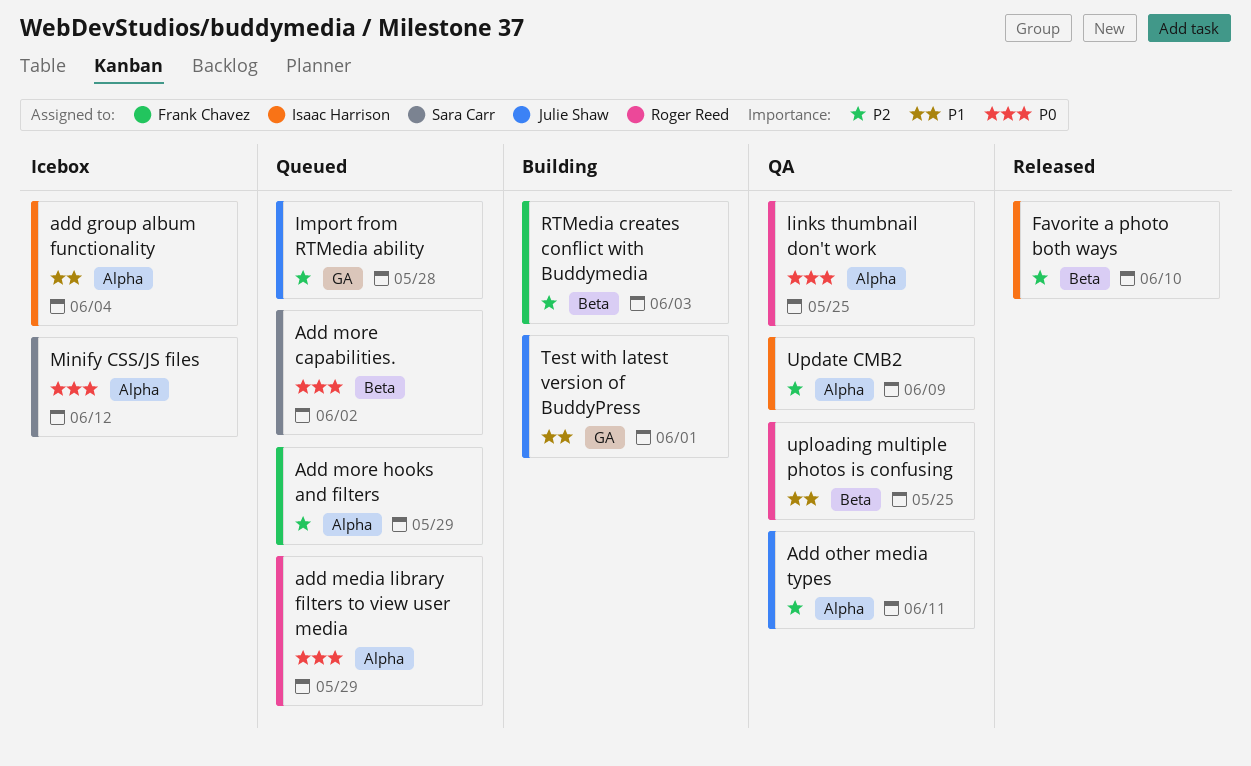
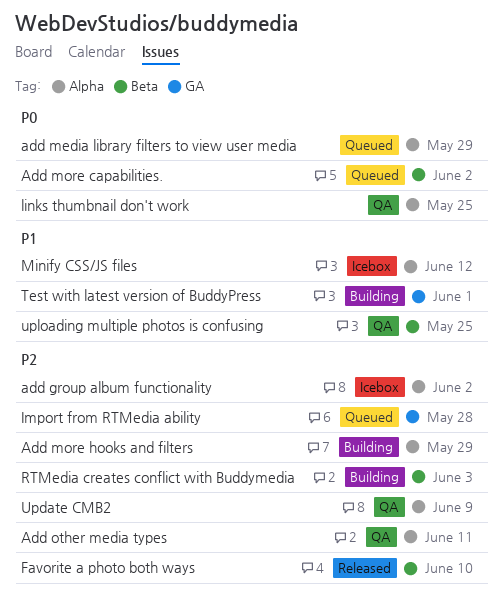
add group album functionality, priority: P1 -> P2
add group album functionality, due: Jun 4 -> Jun 2
Add more hooks and filters, status: Queued -> Building
Minify CSS/JS files, priority: P0 -> P1

